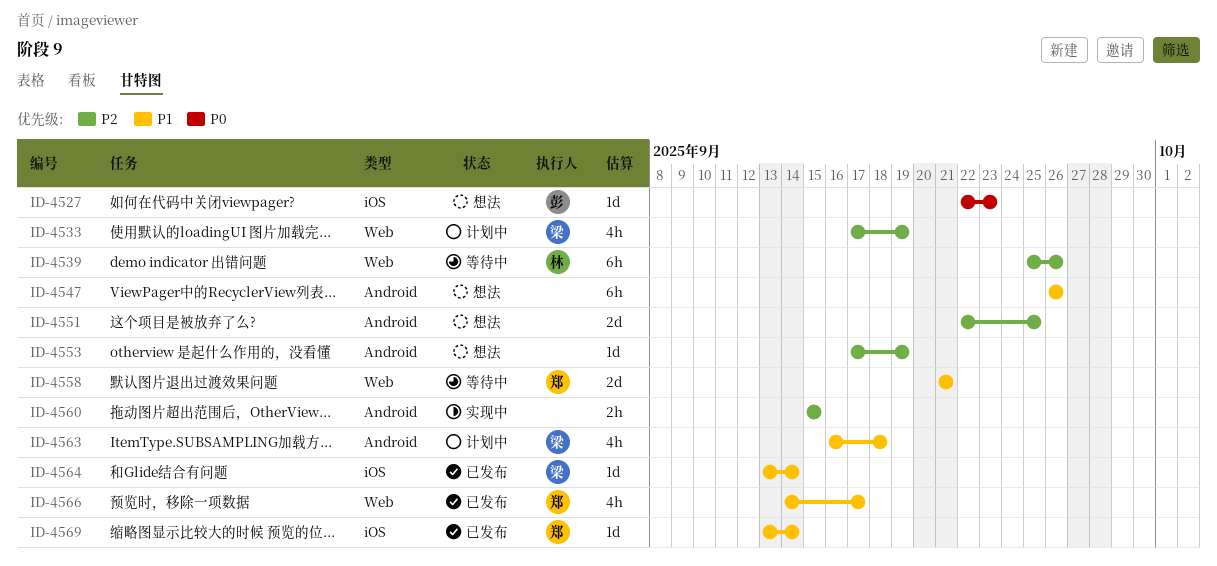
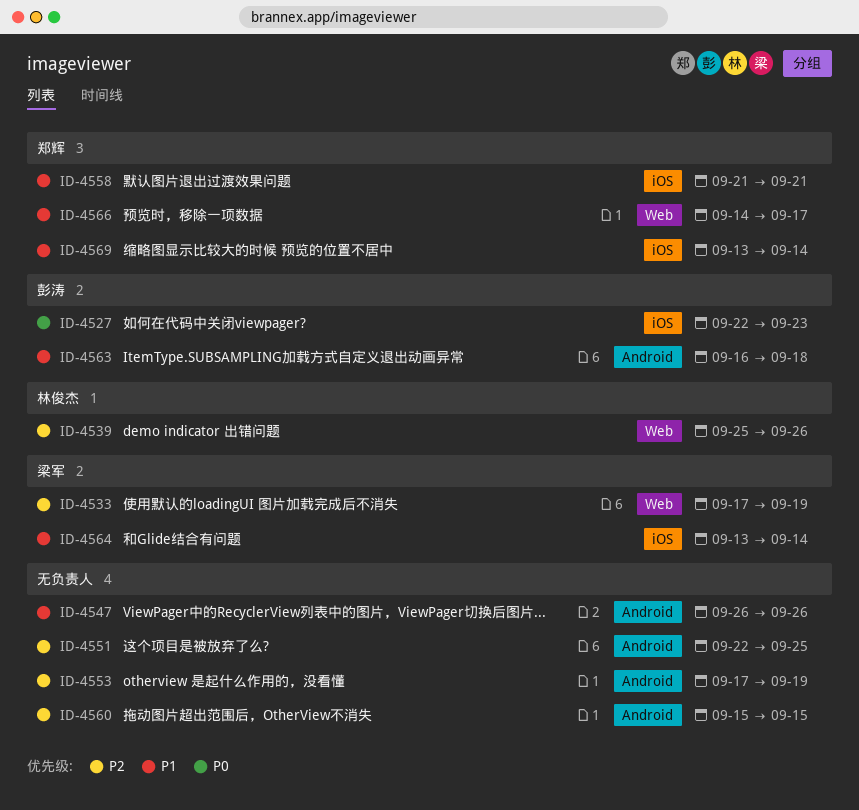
ID-4558, label: Web -> iOS
ID-4563, owner: 梁军 -> 彭涛

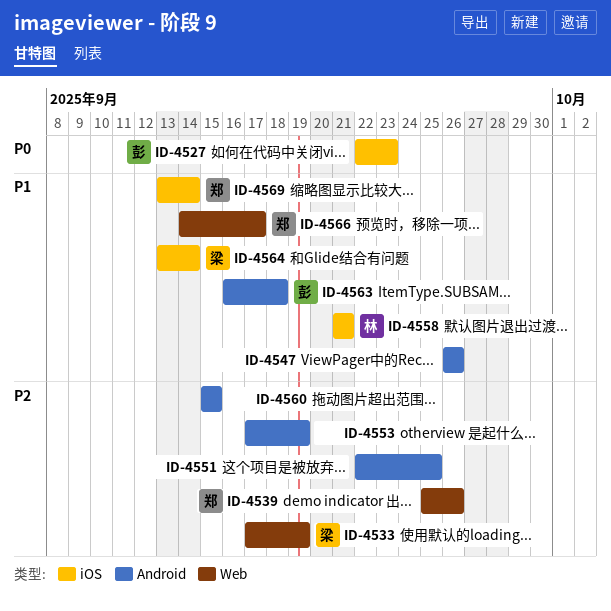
ID-4539, owner: 林俊杰 -> 郑辉
ID-4558, owner: 郑辉 -> 林俊杰

